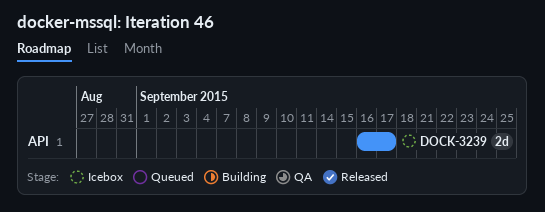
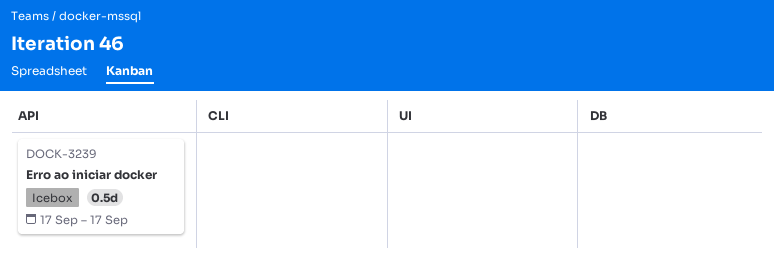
DOCK-3239, estimate: 2d -> 0.5d
DOCK-3239, start: Sep 16 -> Sep 17

